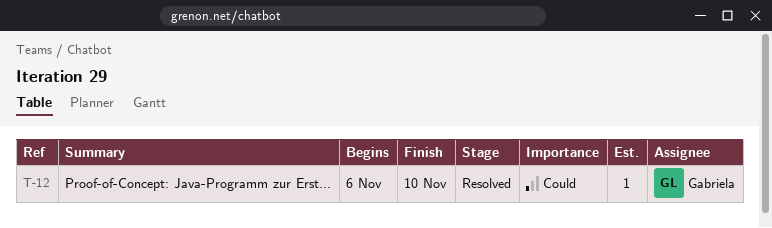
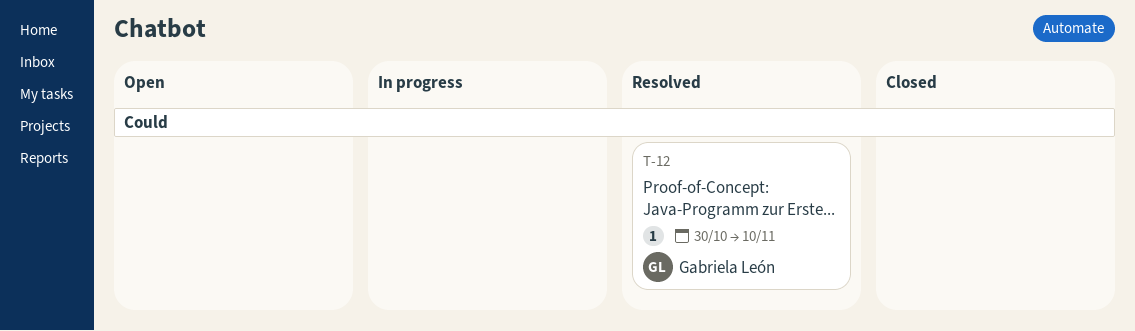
T-12, start: Nov 6 -> Oct 30

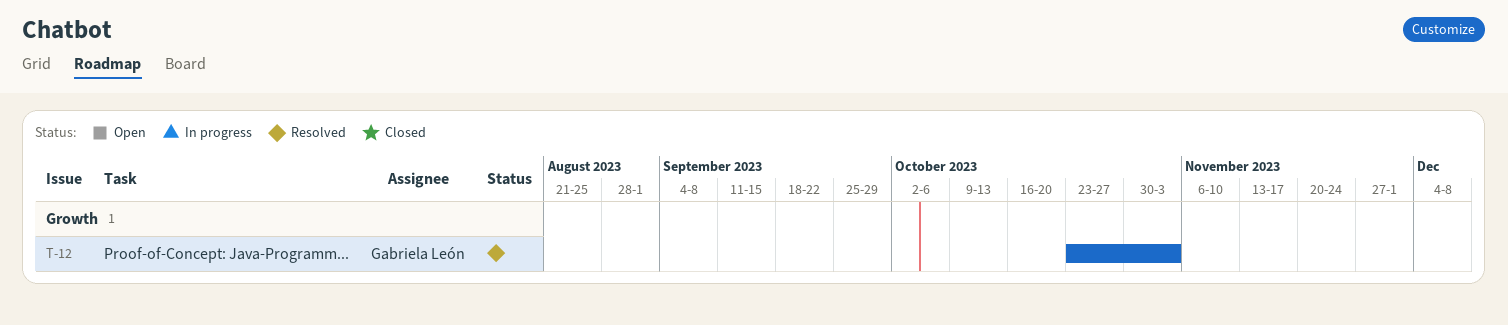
T-12, start: Oct 30 -> Oct 23
T-12, due: Nov 10 -> Nov 3

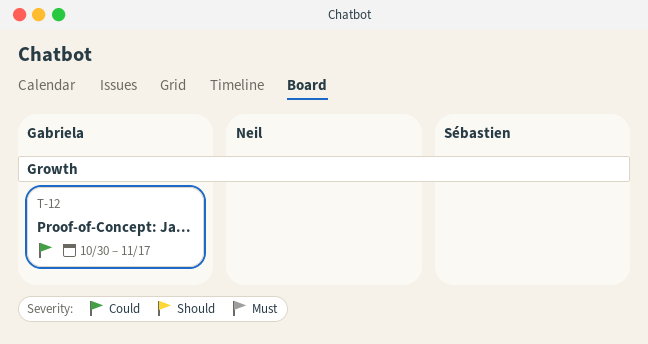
T-12, start: Oct 23 -> Oct 30
T-12, due: Nov 3 -> Nov 17

